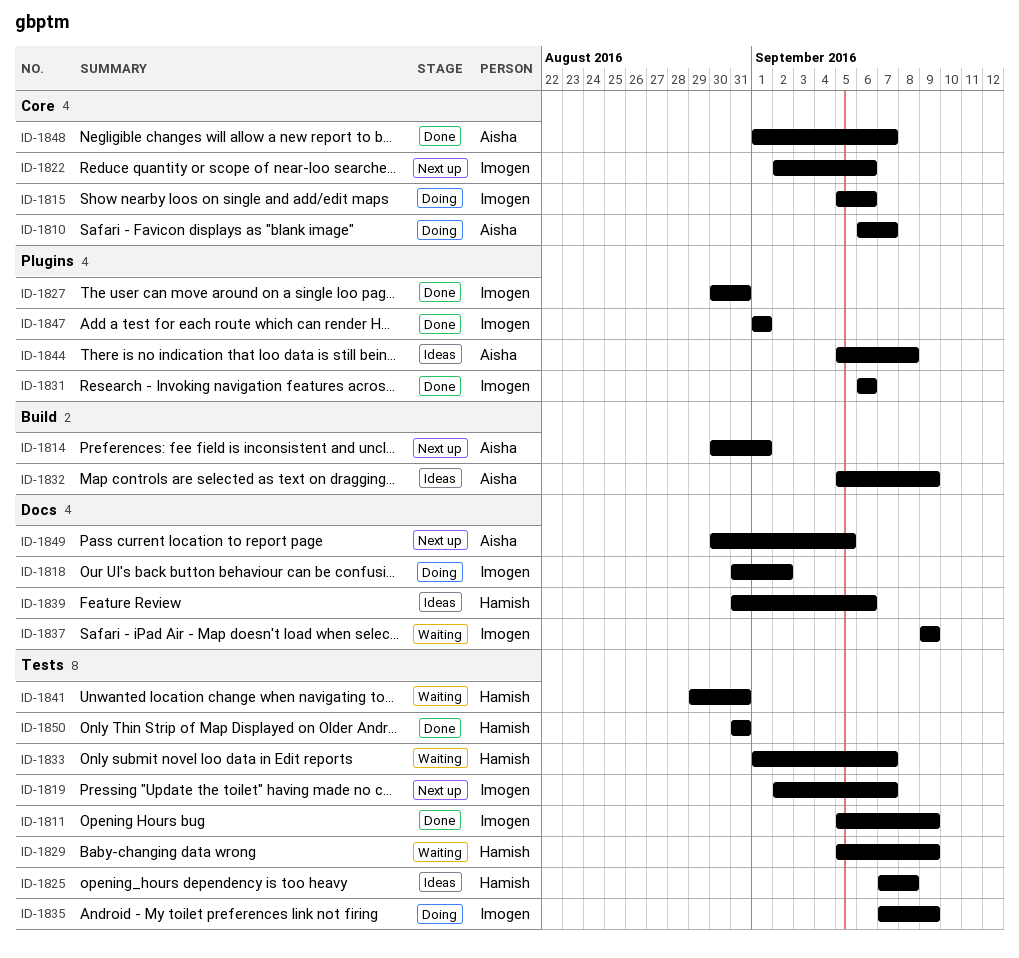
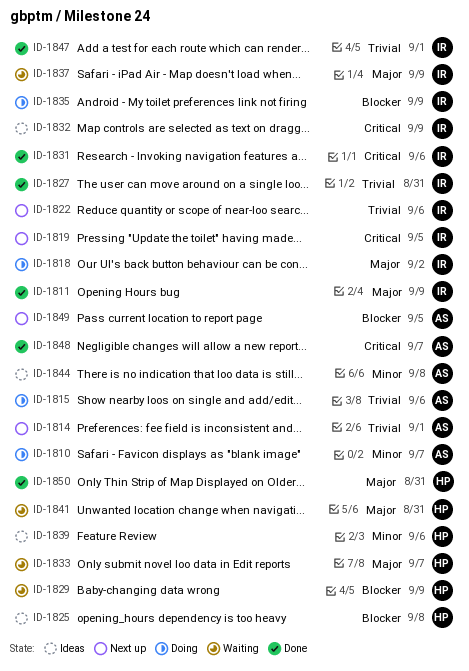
ID-1815, owner: Imogen -> Aisha
ID-1819, due: Sep 7 -> Sep 5
ID-1832, owner: Aisha -> Imogen

